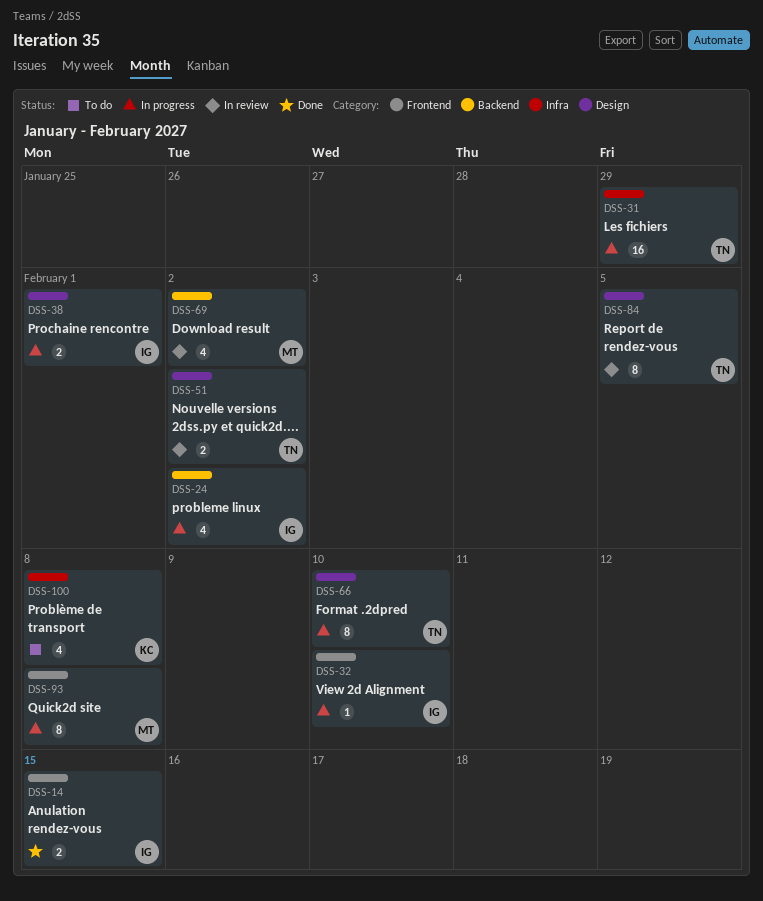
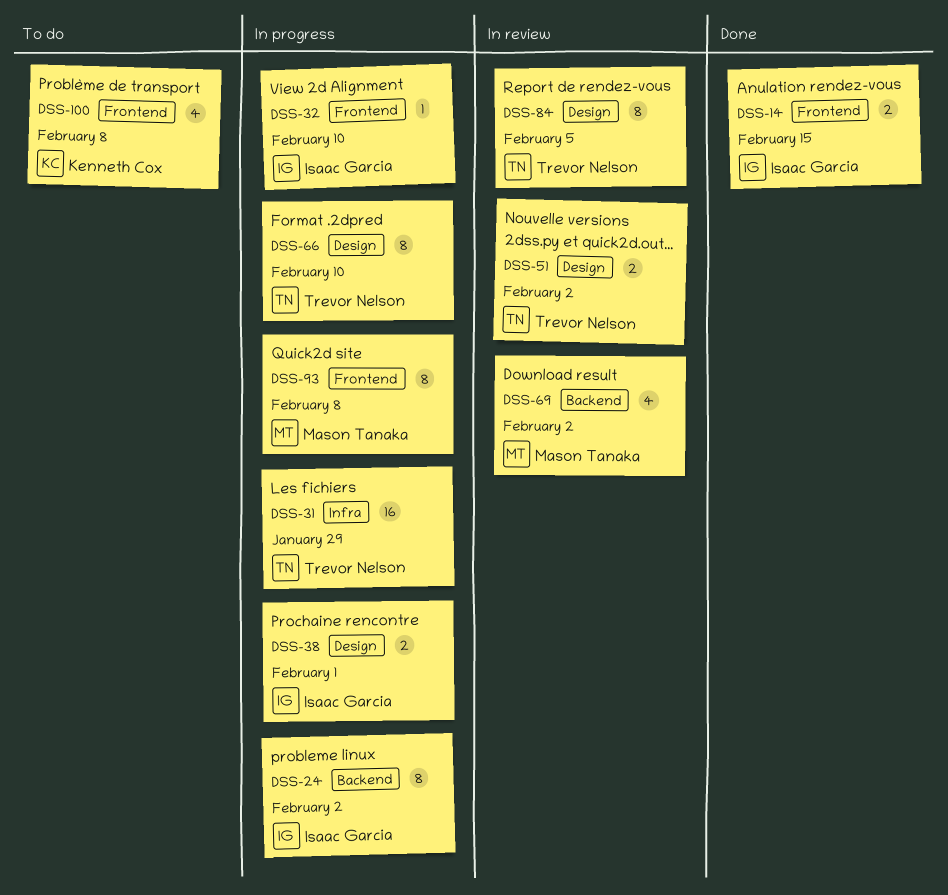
DSS-24, estimate: 4 -> 8
DSS-100, label: Infra -> Frontend

